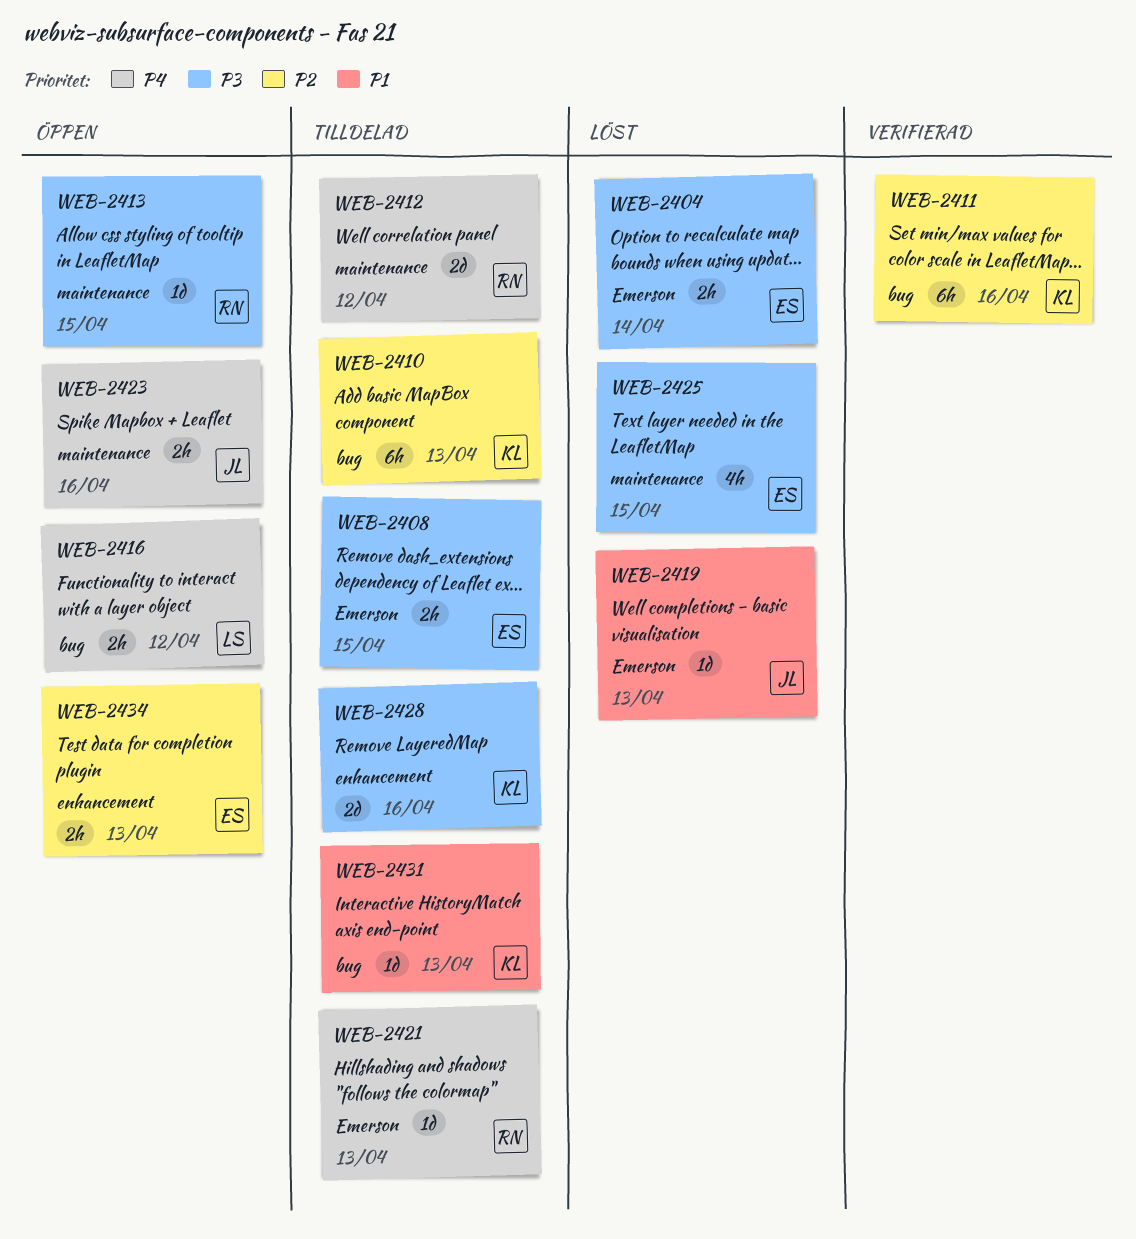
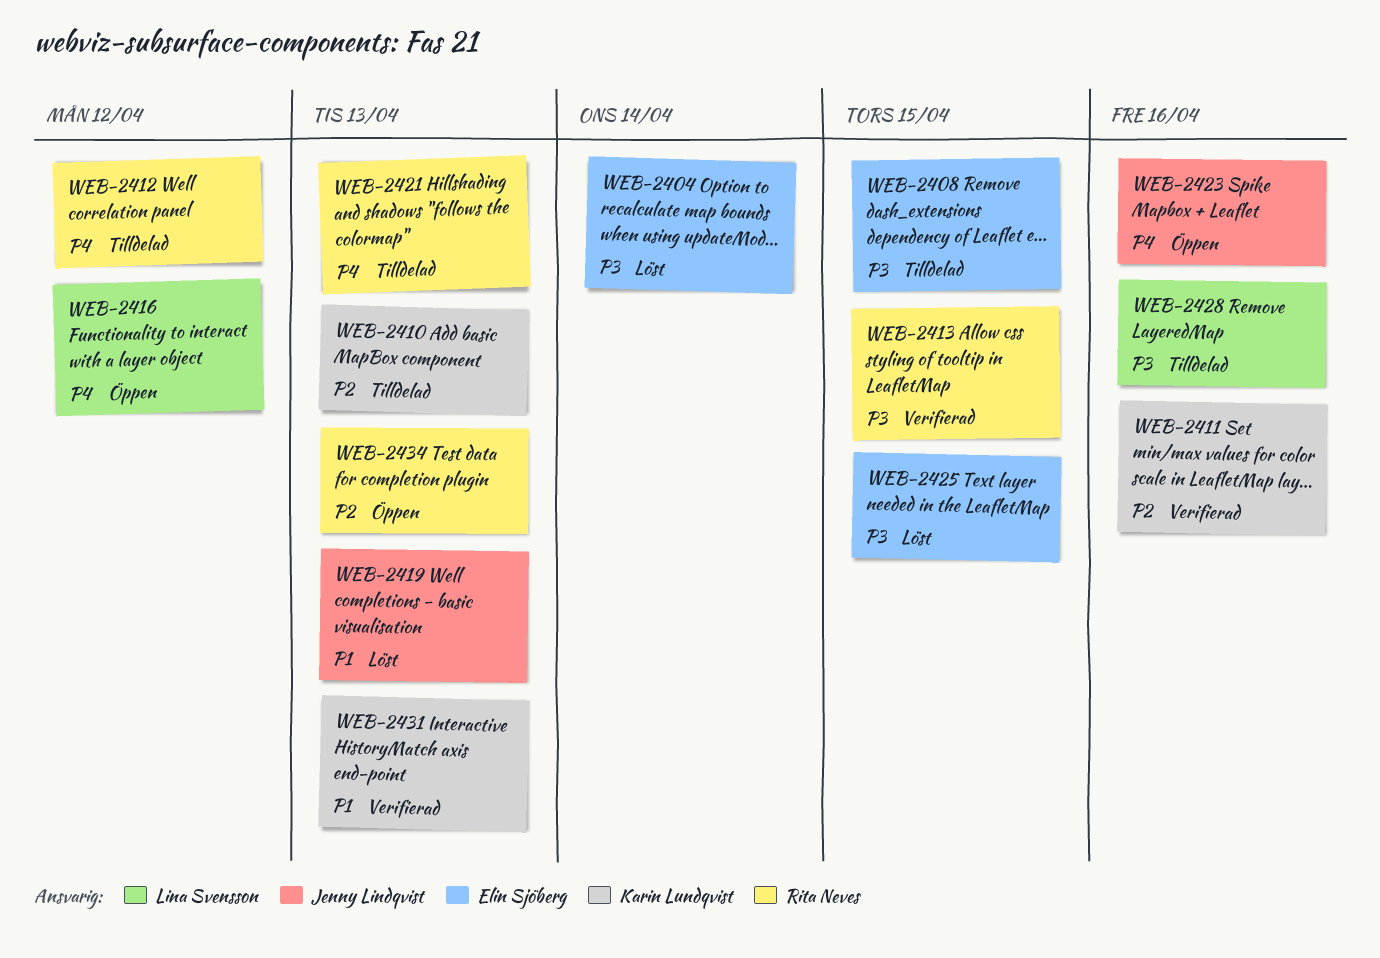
WEB-2413, status: Öppen -> Verifierad
WEB-2428, owner: Karin Lundqvist -> Lina Svensson
WEB-2431, status: Tilldelad -> Verifierad
WEB-2434, owner: Elin Sjöberg -> Rita Neves

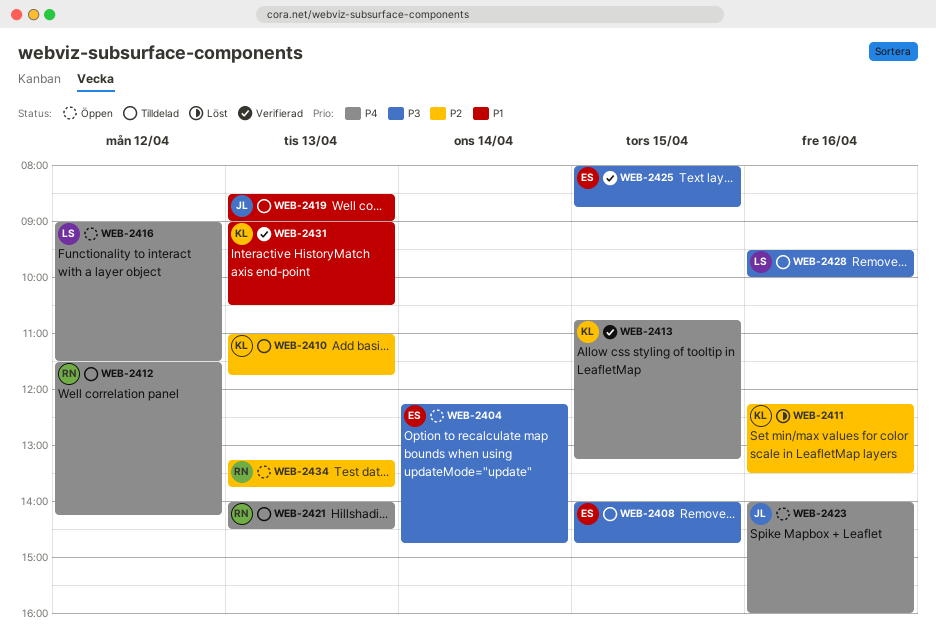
WEB-2404, status: Löst -> Öppen
WEB-2411, status: Verifierad -> Löst
WEB-2413, owner: Rita Neves -> Karin Lundqvist
WEB-2413, priority: P3 -> P4
WEB-2419, status: Löst -> Tilldelad
WEB-2425, status: Löst -> Verifierad

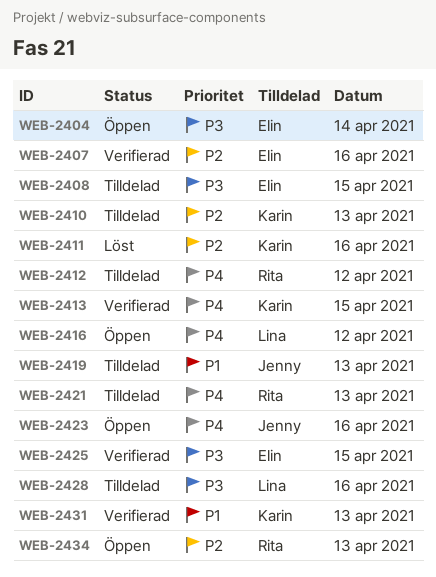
WEB-2407: none -> present

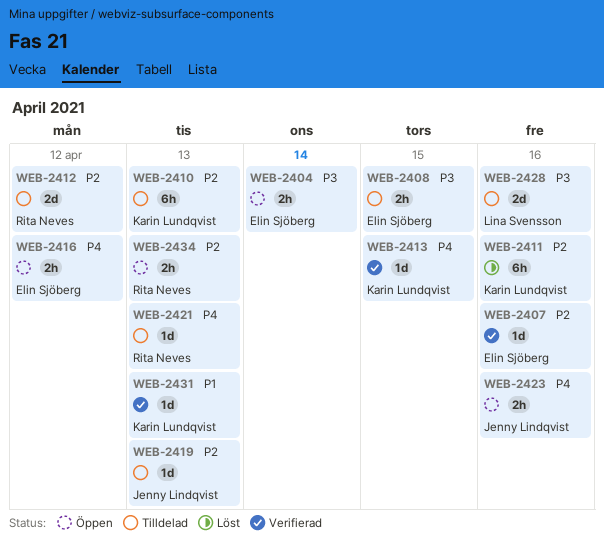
WEB-2412, priority: P4 -> P2
WEB-2416, owner: Lina Svensson -> Elin Sjöberg
WEB-2419, priority: P1 -> P2
WEB-2425: present -> none

